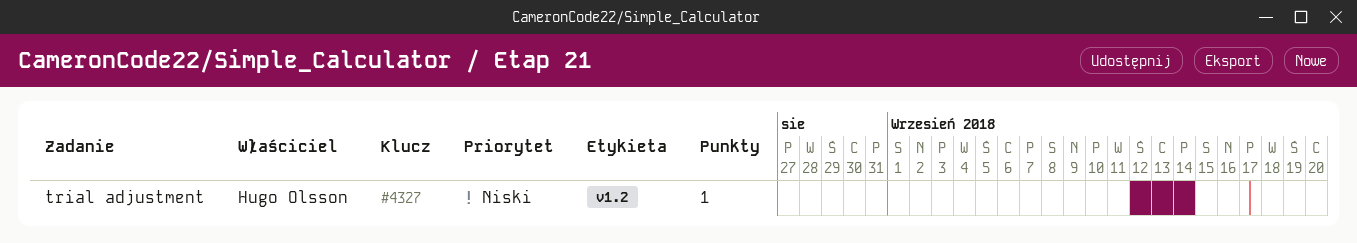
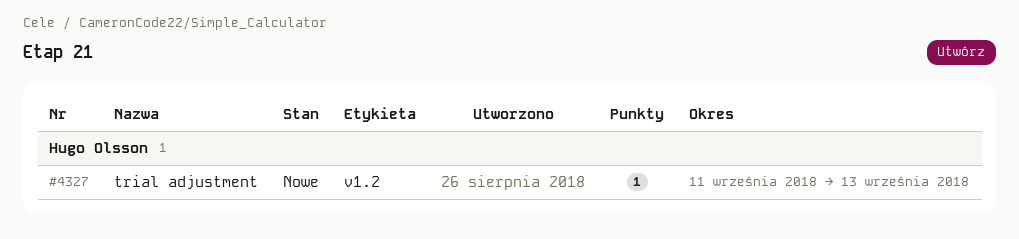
#4327, start: Sep 12 -> Sep 11
#4327, due: Sep 14 -> Sep 13

